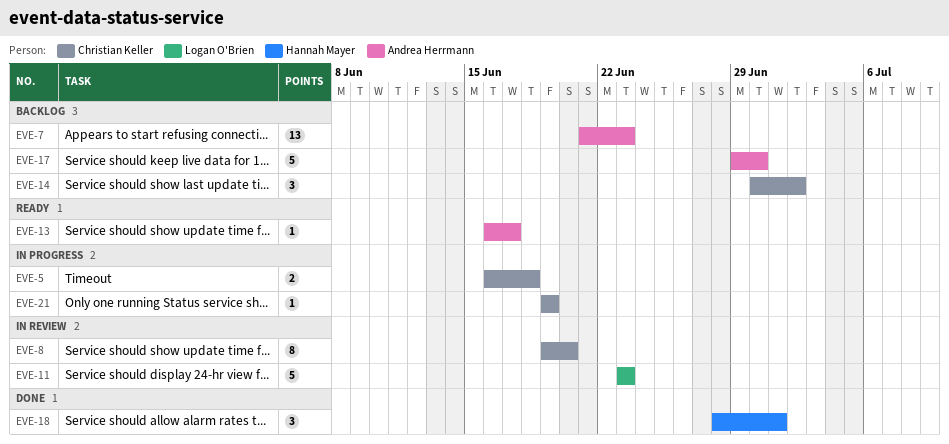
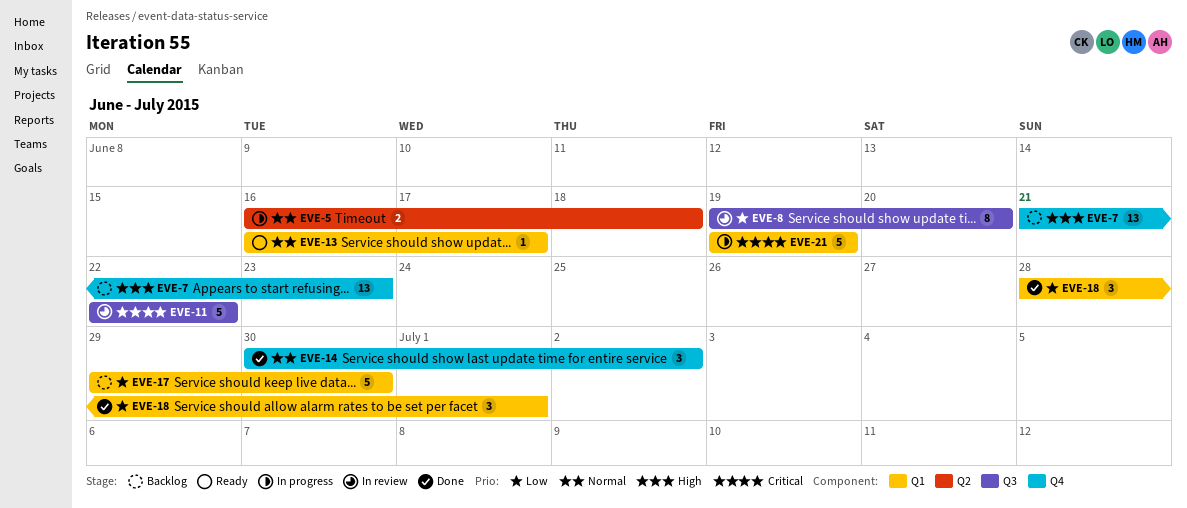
EVE-11, start: Jun 23 -> Jun 22
EVE-11, due: Jun 23 -> Jun 22
EVE-14, status: Backlog -> Done
EVE-21, estimate: 1 -> 5

